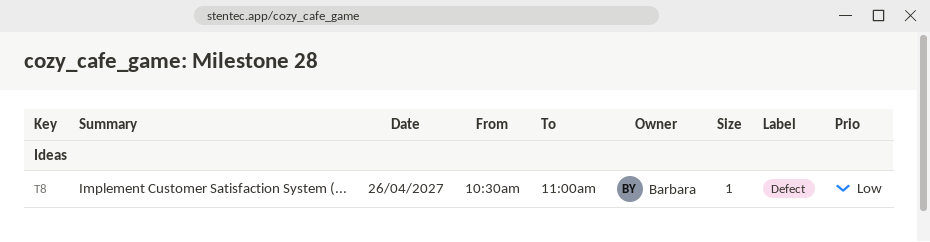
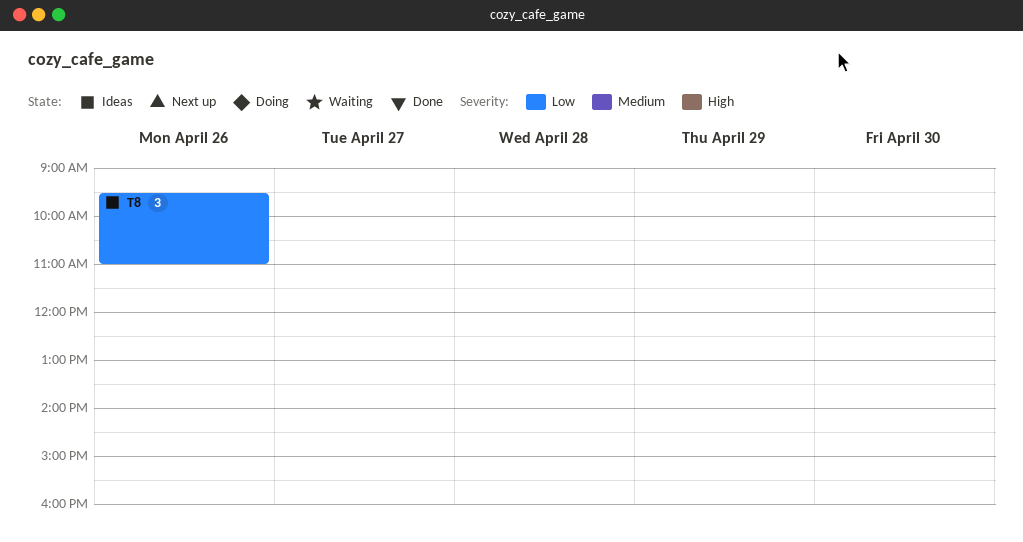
T8, estimate: 1 -> 3
T8, begins: 10:30 -> 09:30

